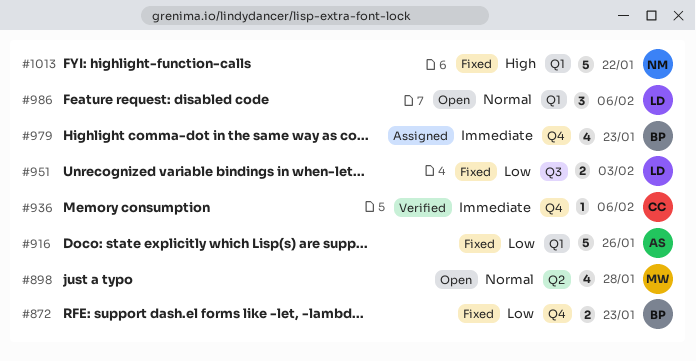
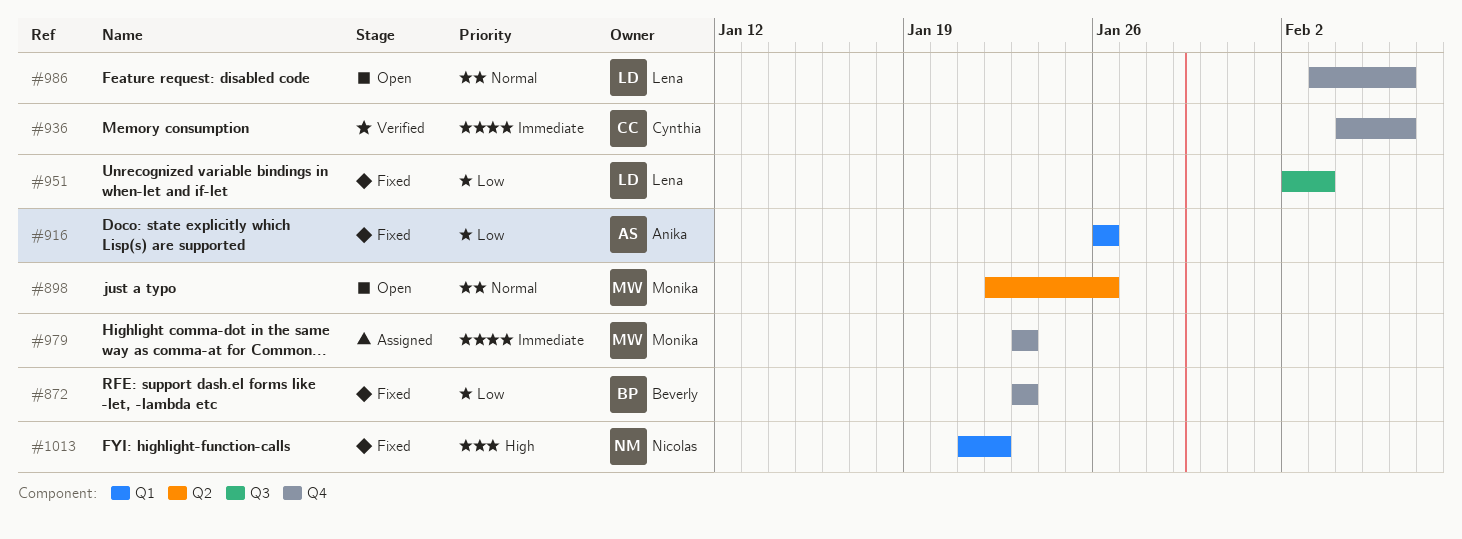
#898, due: Jan 28 -> Jan 26
#979, owner: Beverly -> Monika
#986, label: Q1 -> Q4

